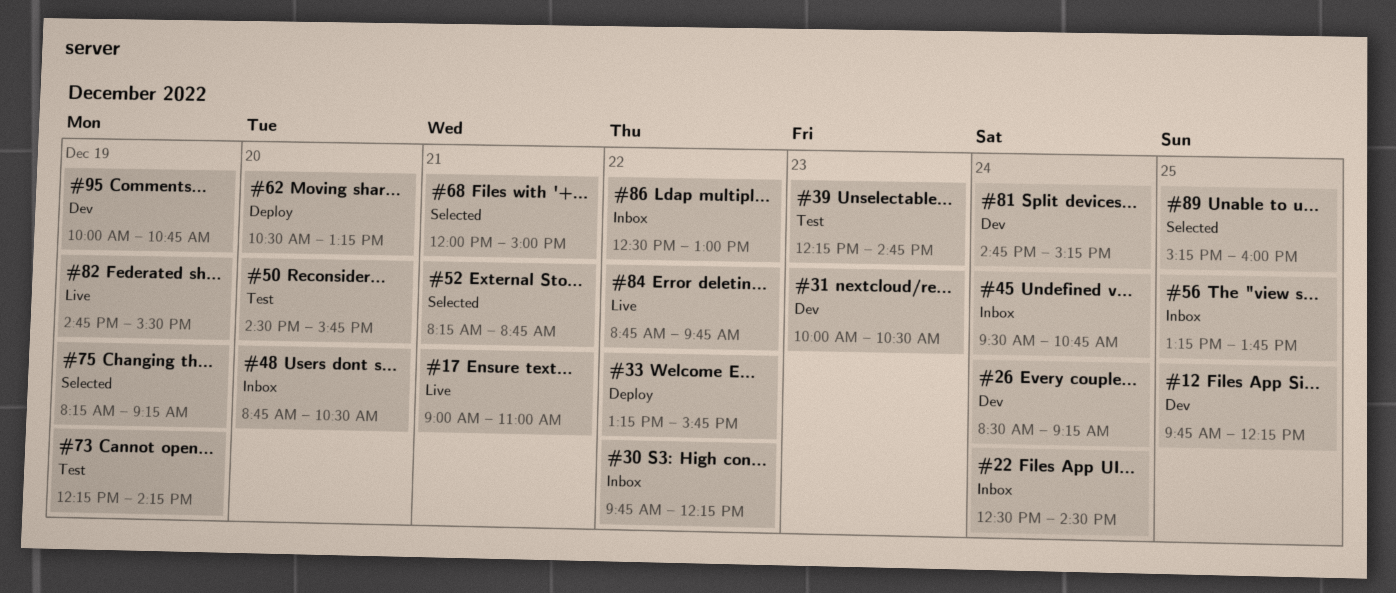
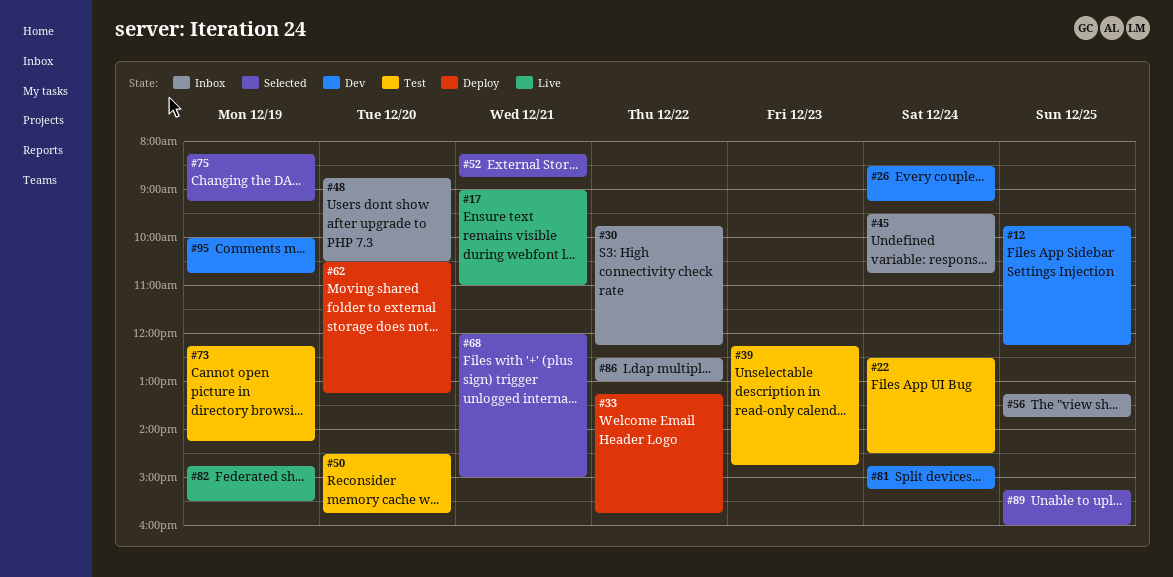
#22, status: Inbox -> Test
#31: present -> none
#84: present -> none

